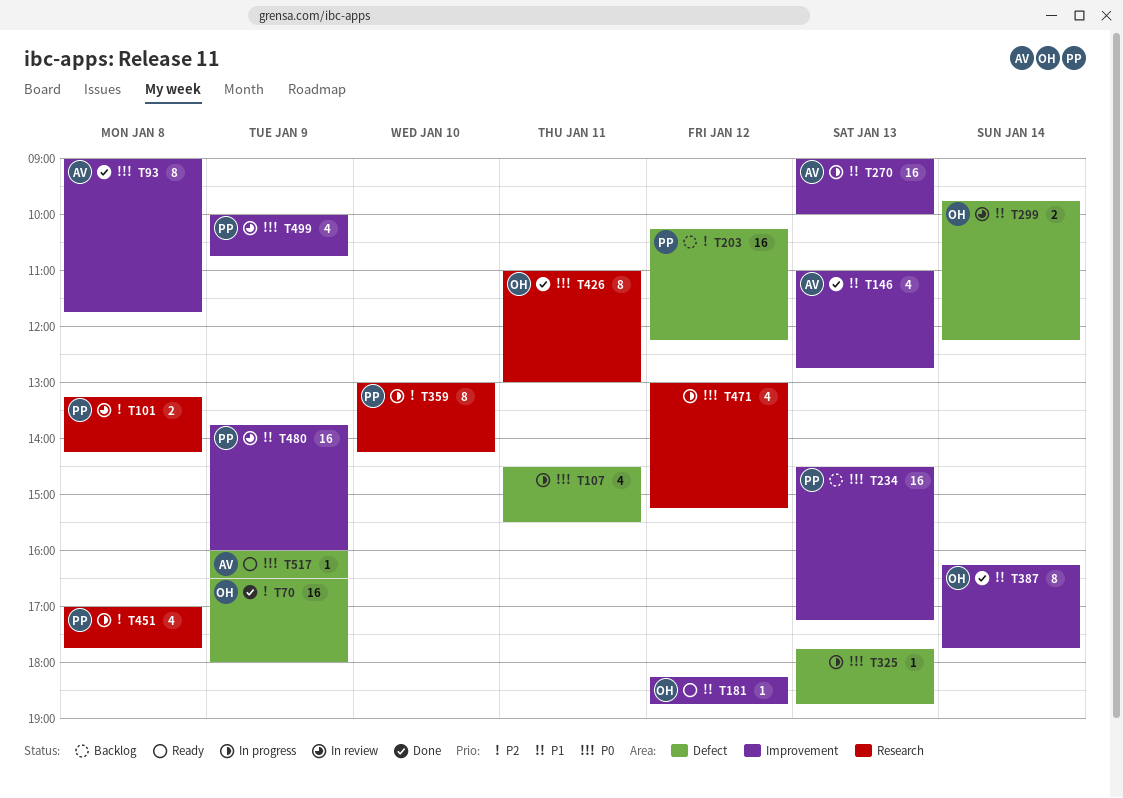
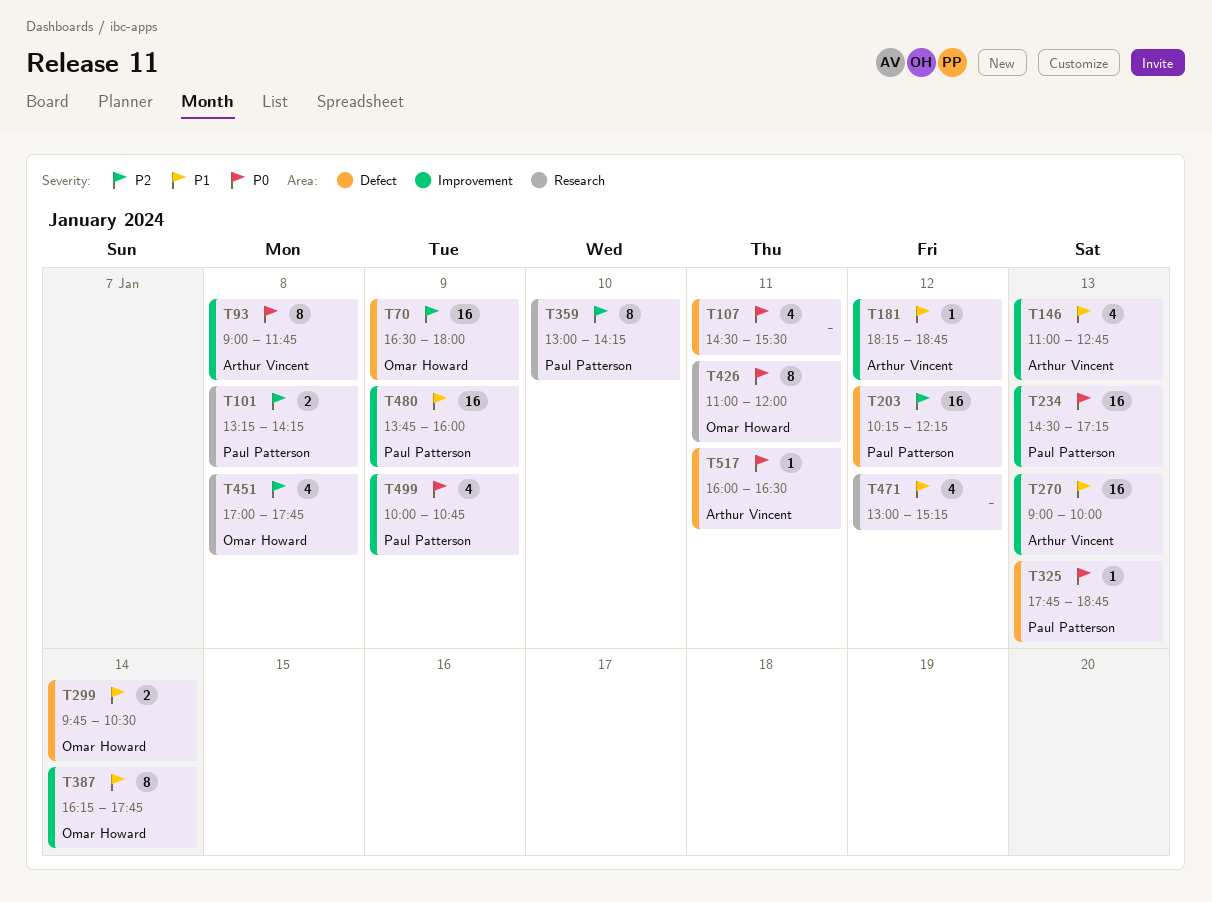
T181, owner: Omar Howard -> Arthur Vincent
T299, ends: 12:15 -> 10:30
T325, owner: none -> Paul Patterson
T426, ends: 13:00 -> 12:00
T451, owner: Paul Patterson -> Omar Howard
T471, priority: P0 -> P1
T517, day: Jan 9 -> Jan 11

